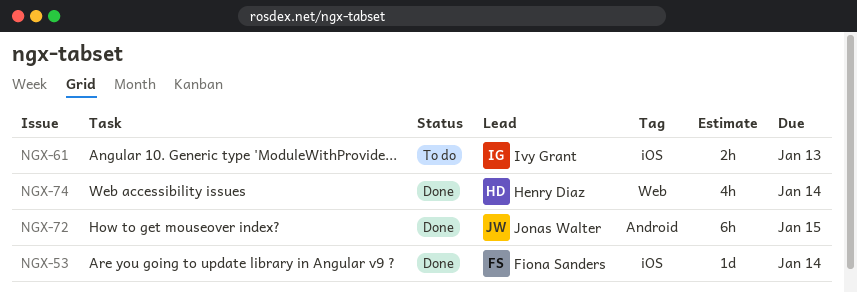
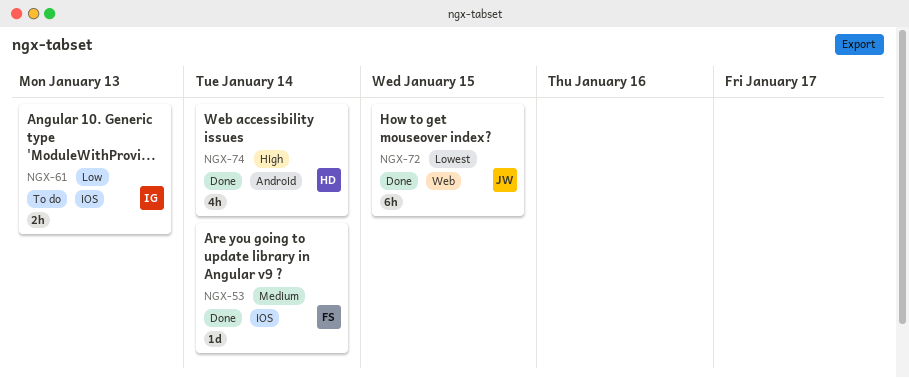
NGX-72, label: Android -> Web
NGX-74, label: Web -> Android

